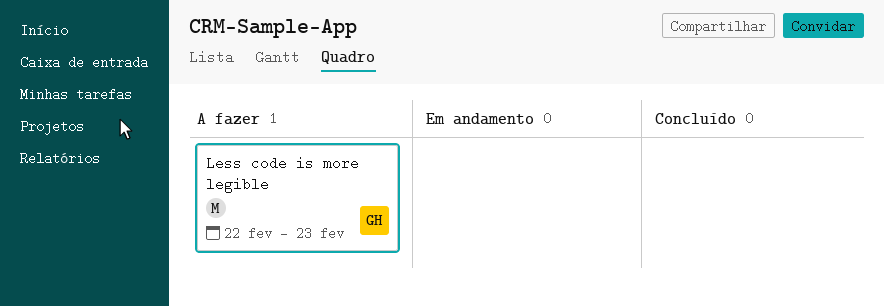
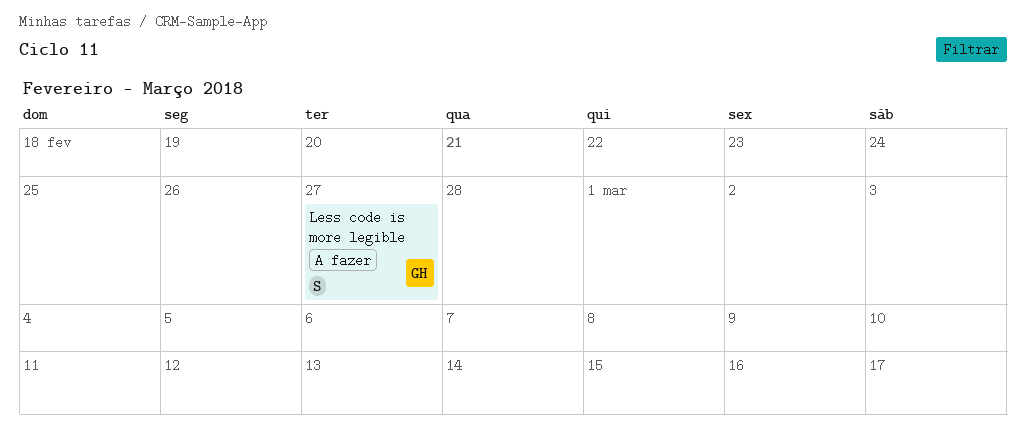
Less code is more legible, estimate: M -> S
Less code is more legible, due: Feb 23 -> Feb 27

